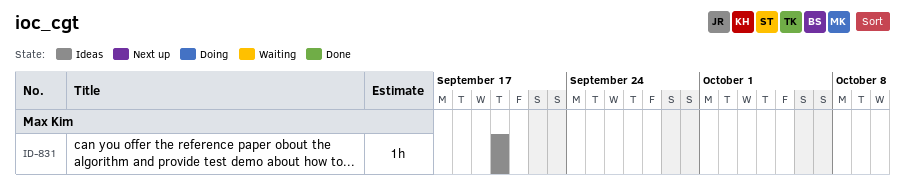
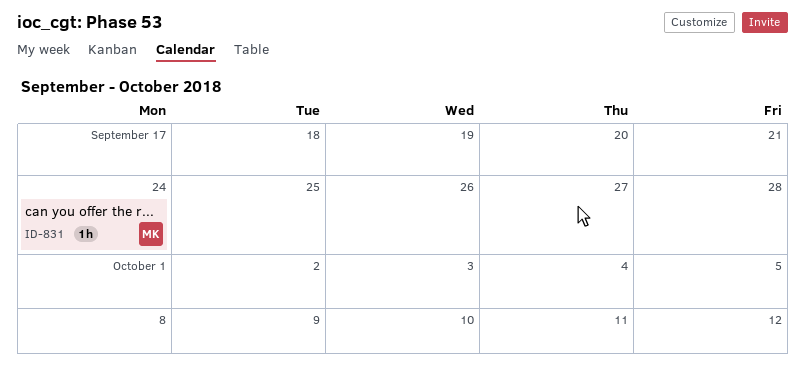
ID-831, due: Sep 20 -> Sep 24

